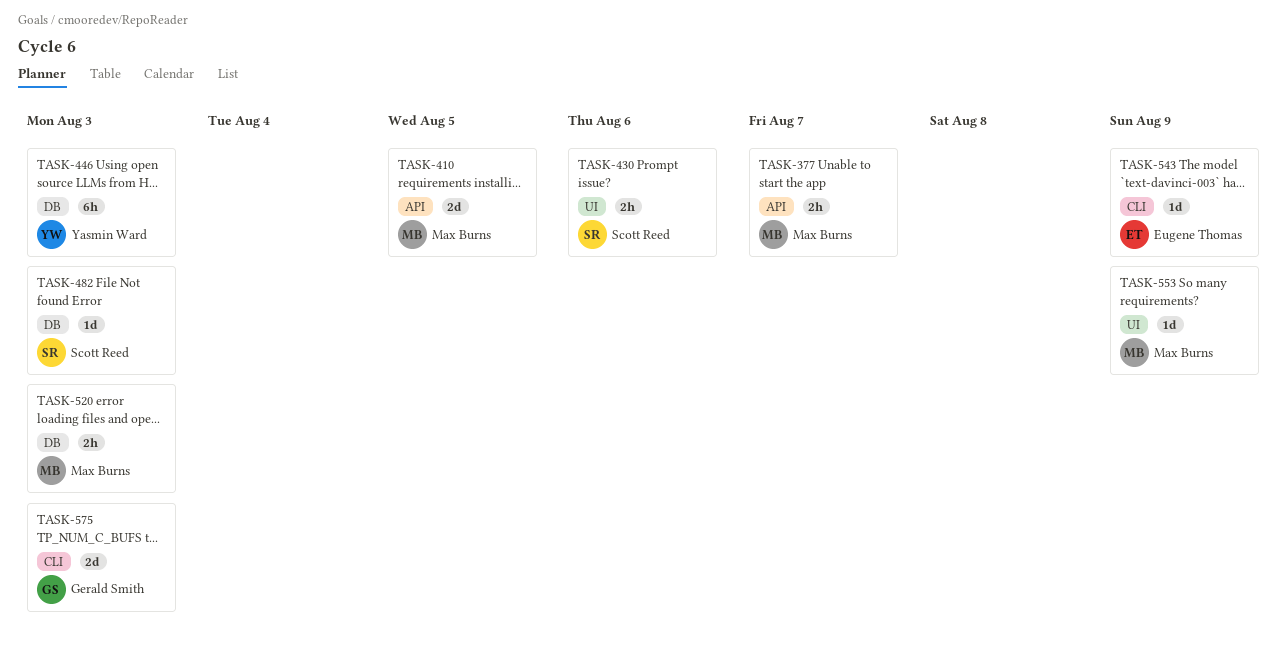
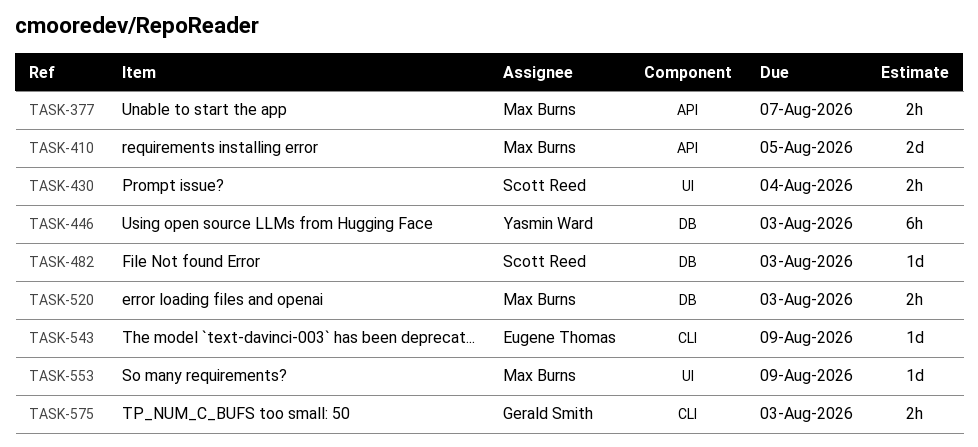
TASK-430, due: Aug 6 -> Aug 4
TASK-575, estimate: 2d -> 2h

